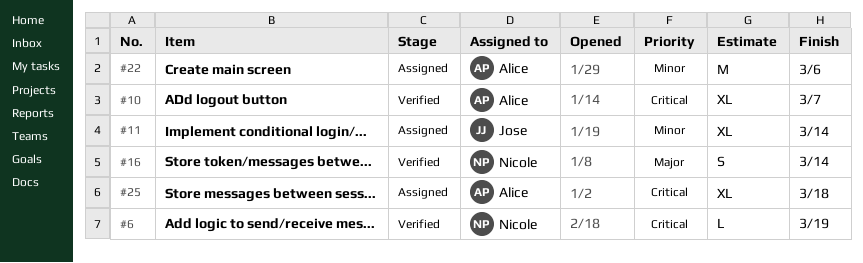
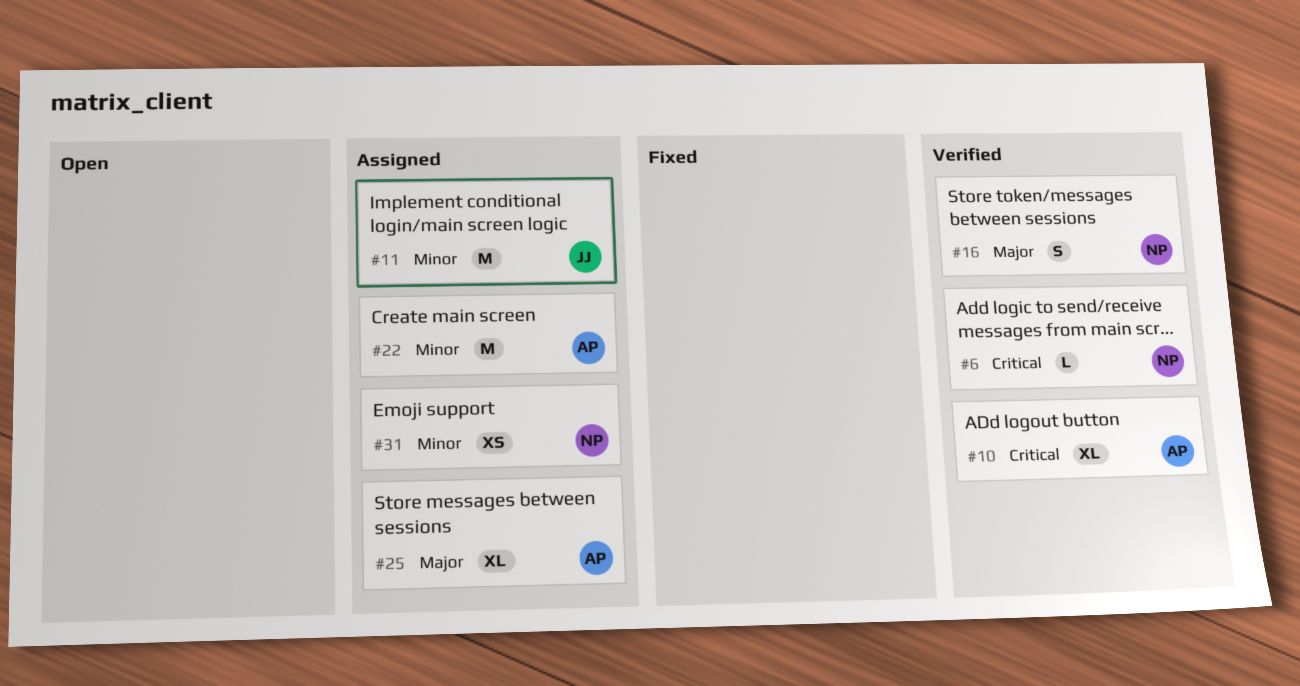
#11, estimate: XL -> M
#25, priority: Critical -> Major
#31: none -> present

